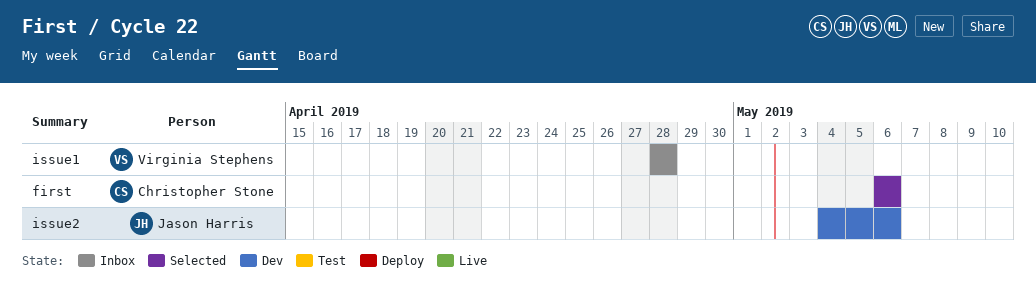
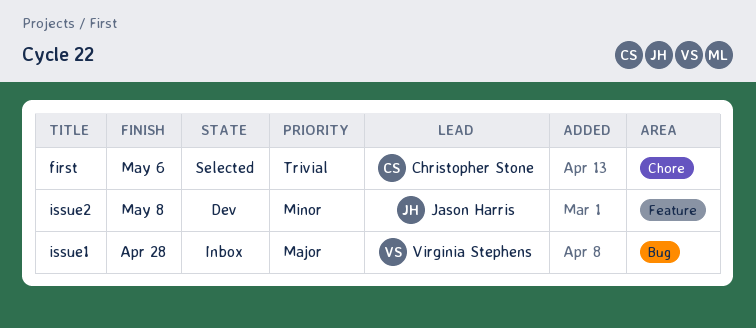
issue2, due: May 6 -> May 8

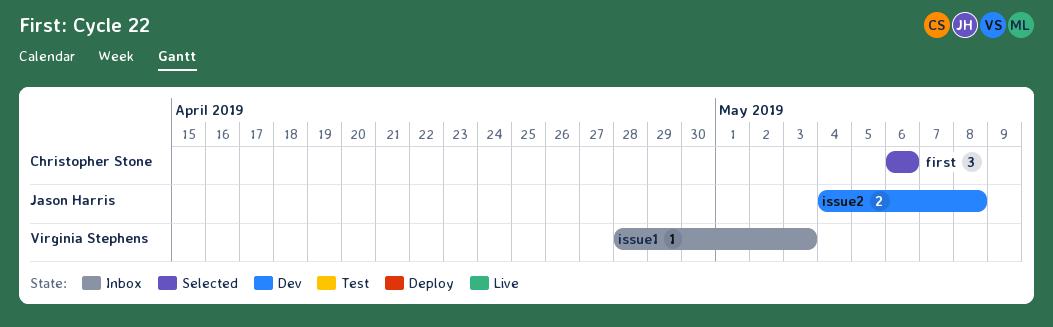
issue1, due: Apr 28 -> May 3

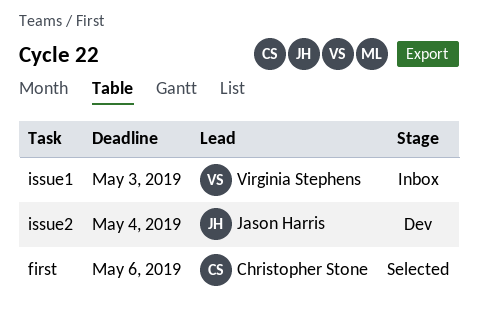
issue2, due: May 8 -> May 4

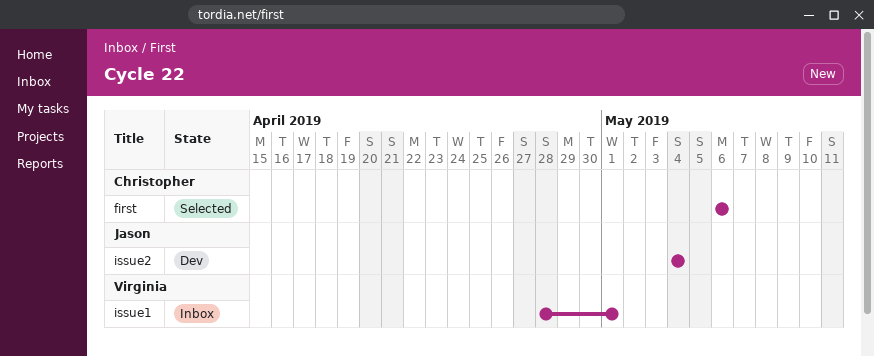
issue1, due: May 3 -> May 1

